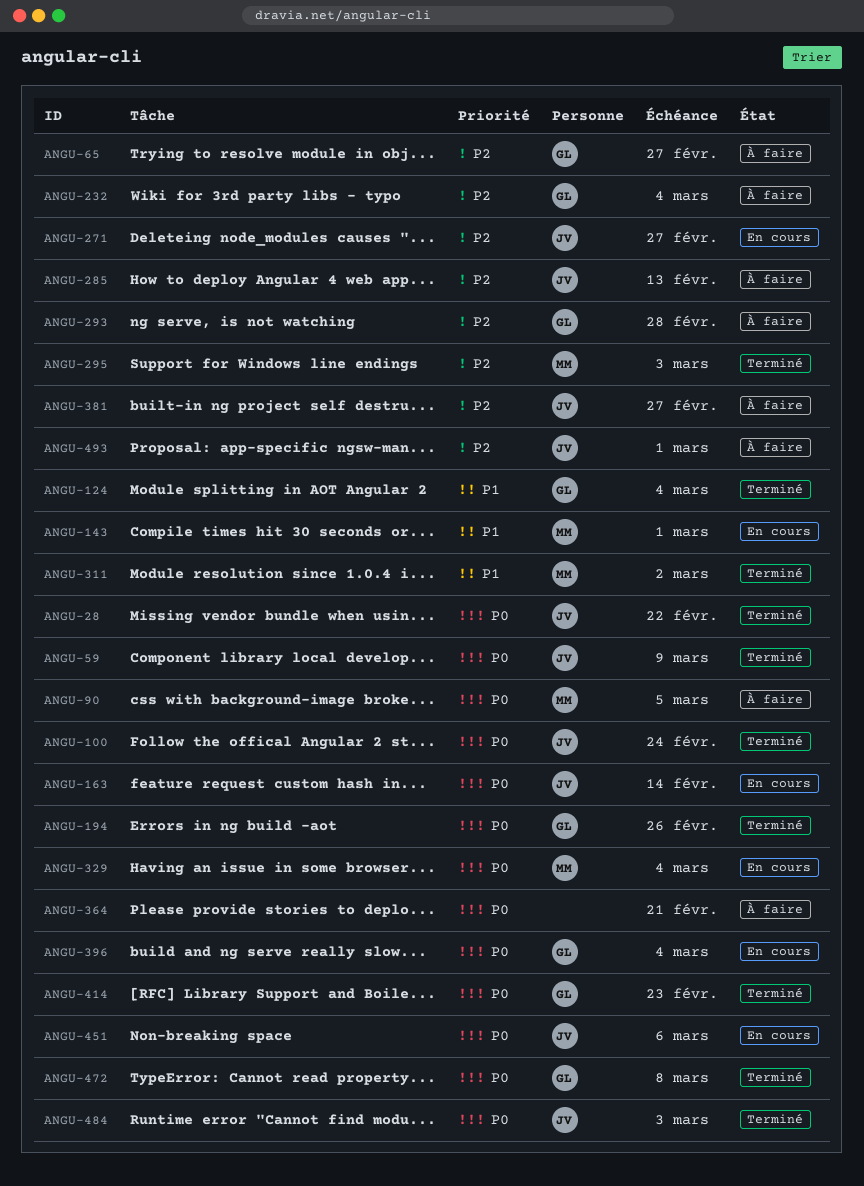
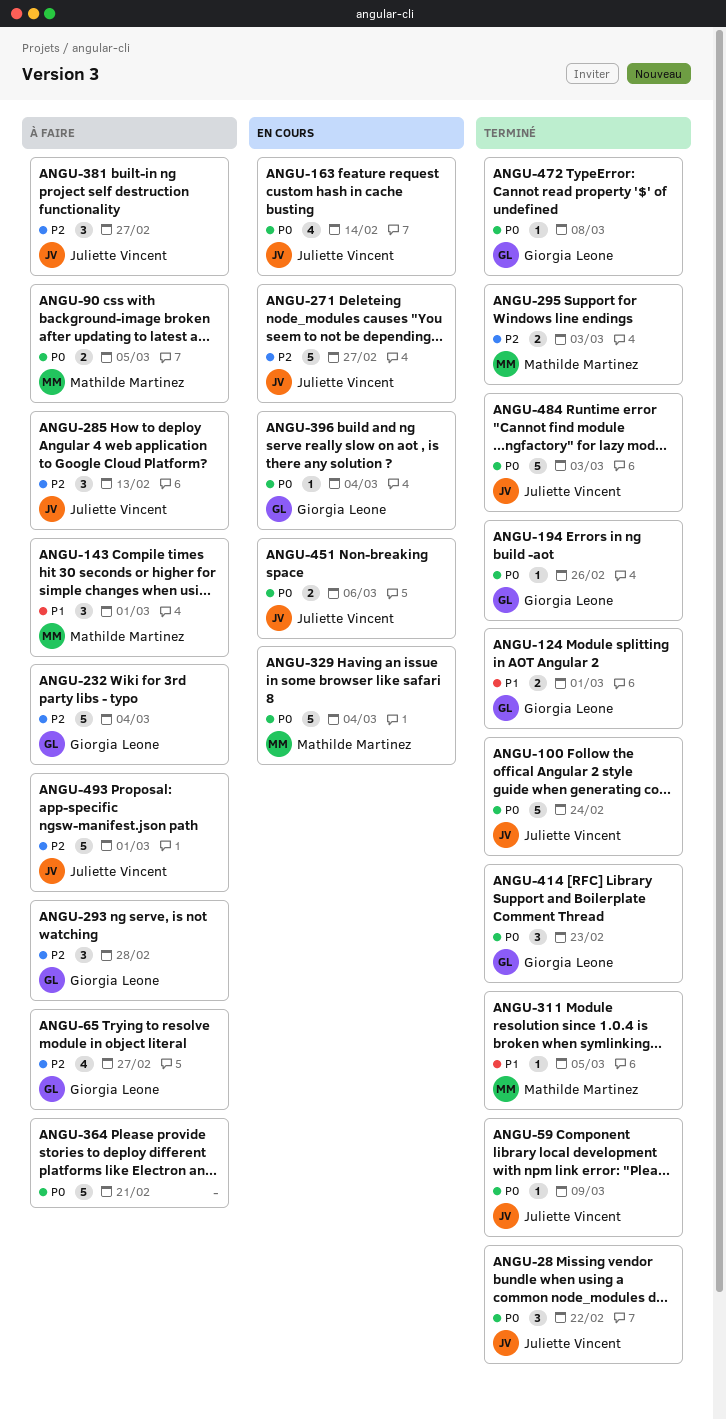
ANGU-124, due: Mar 4 -> Mar 1
ANGU-143, status: En cours -> À faire
ANGU-311, due: Mar 2 -> Mar 5

